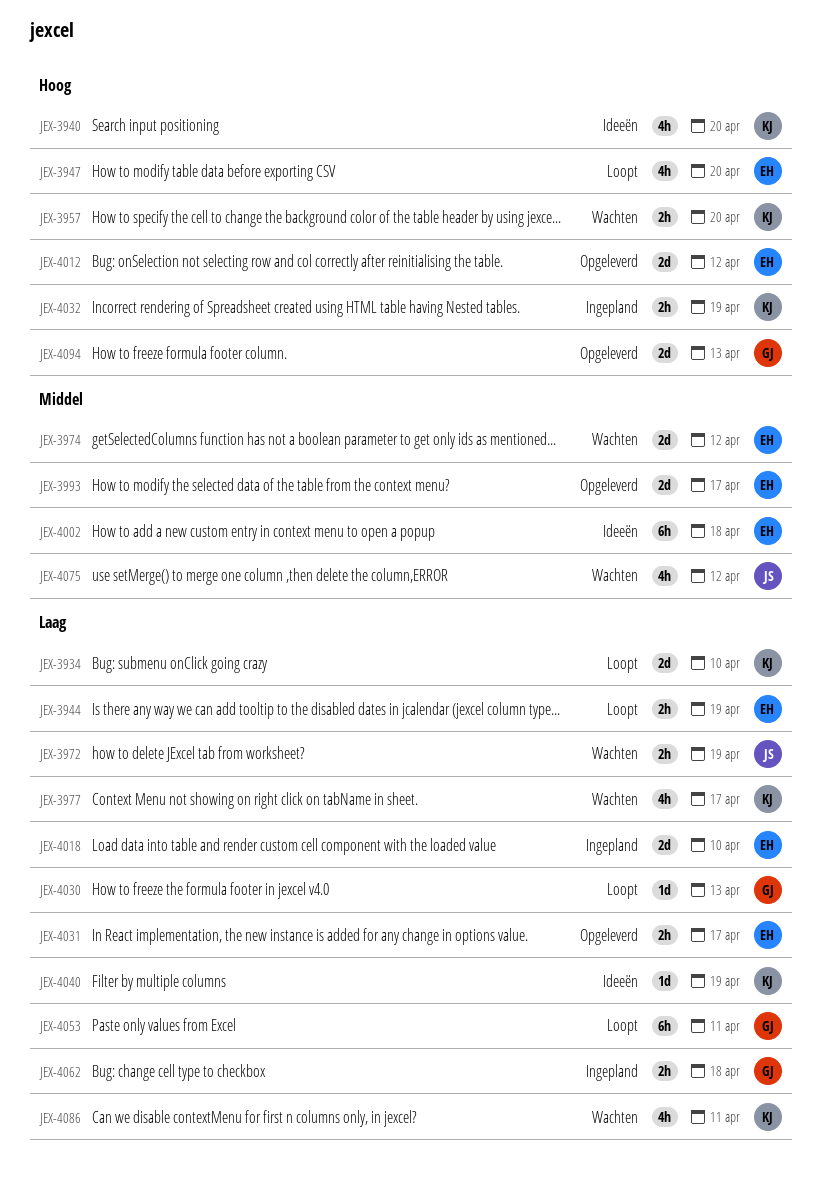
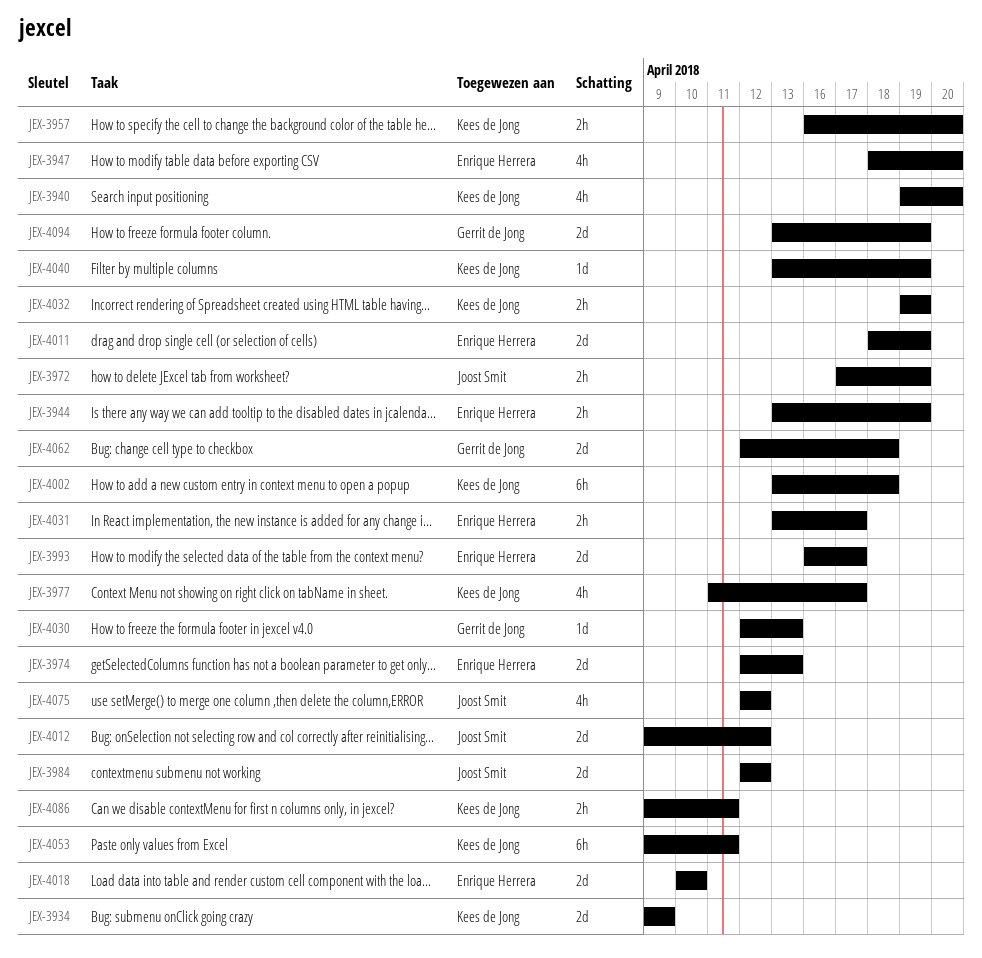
JEX-3934, due: Apr 10 -> Apr 9
JEX-3974, due: Apr 12 -> Apr 13
JEX-3984: none -> present
JEX-4002, owner: Enrique Herrera -> Kees de Jong
JEX-4011: none -> present
JEX-4012, owner: Enrique Herrera -> Joost Smit
JEX-4053, owner: Gerrit de Jong -> Kees de Jong
JEX-4062, estimate: 2h -> 2d
JEX-4086, estimate: 4h -> 2h
JEX-4094, due: Apr 13 -> Apr 19

